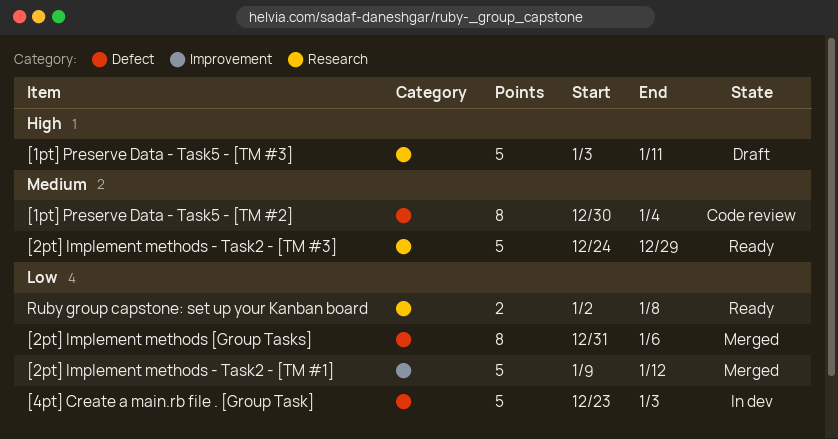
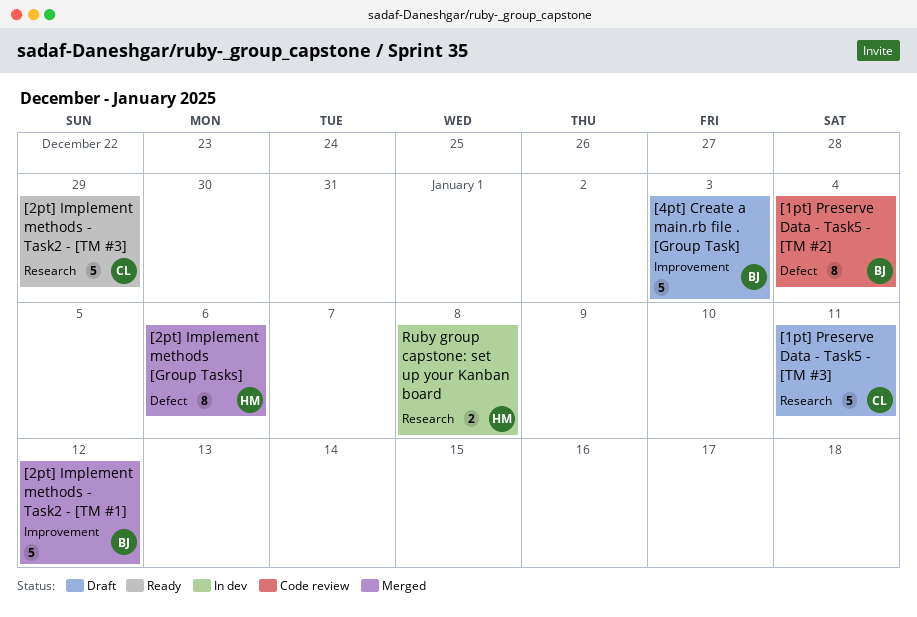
[4pt] Create a main.rb file . [Group Task], status: In dev -> Draft
[4pt] Create a main.rb file . [Group Task], label: Defect -> Improvement
Ruby group capstone: set up your Kanban board, status: Ready -> In dev

